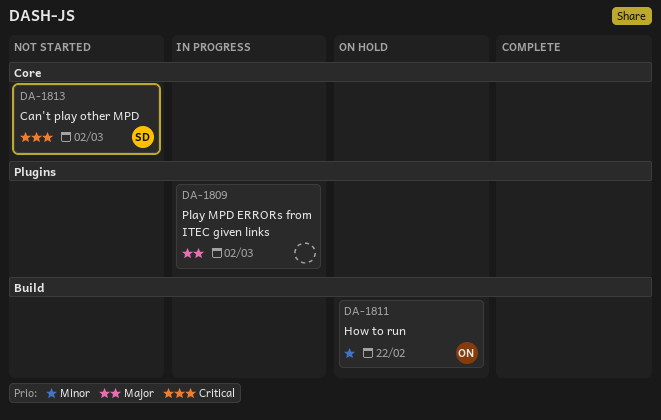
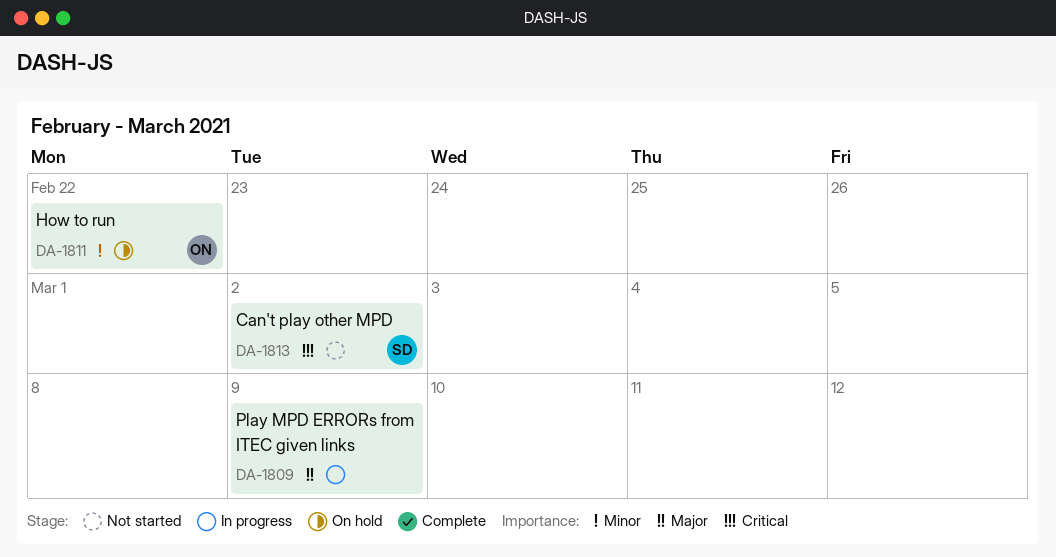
DA-1809, due: Mar 2 -> Mar 9

